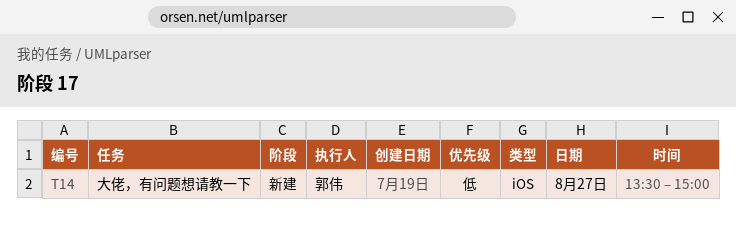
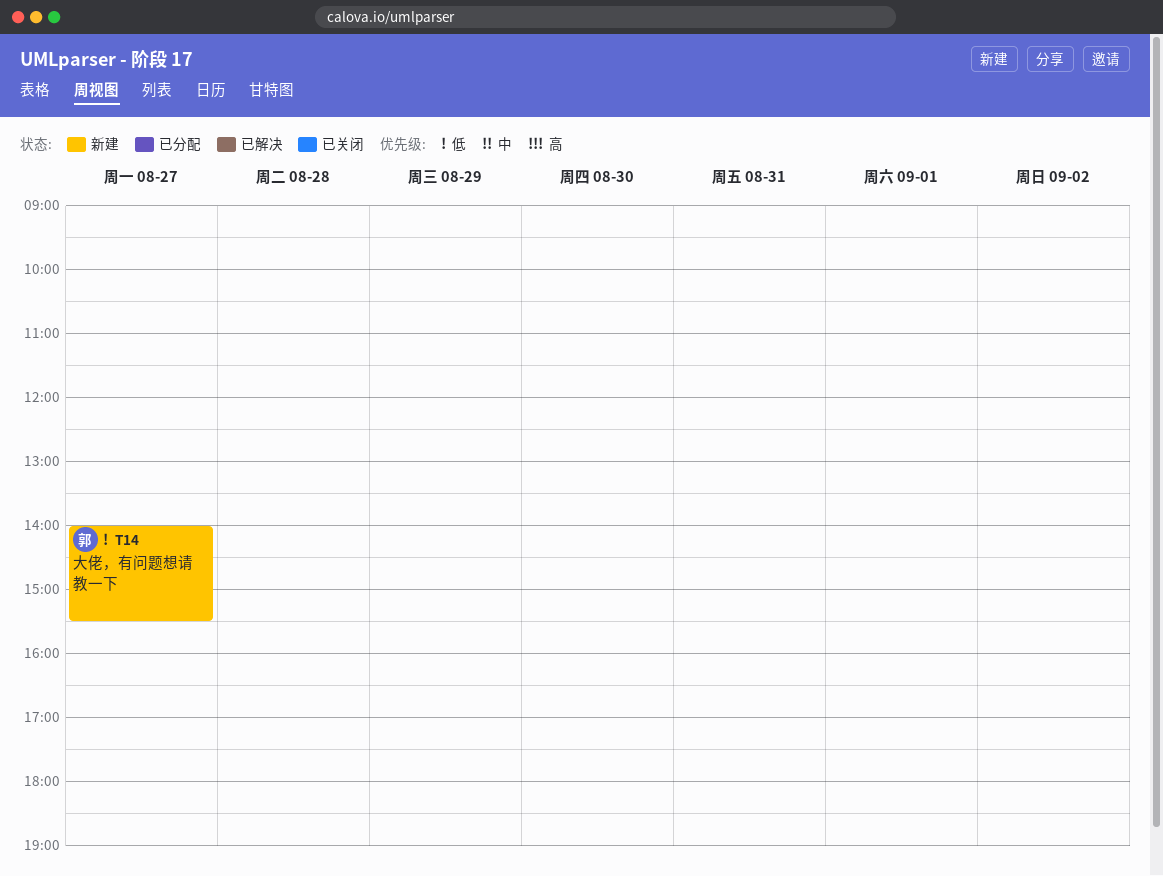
T14, begins: 13:30 -> 14:00
T14, ends: 15:00 -> 15:30

